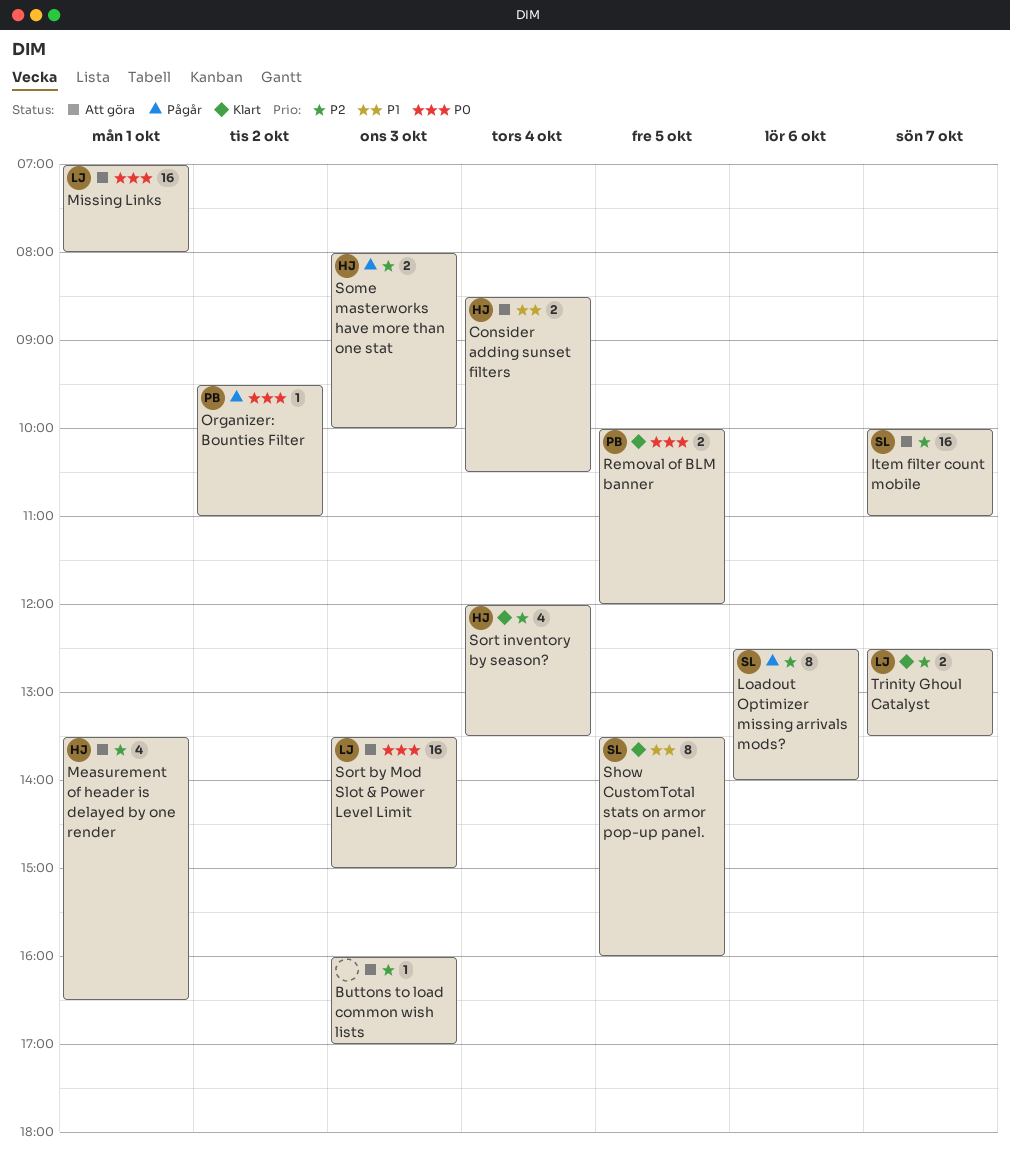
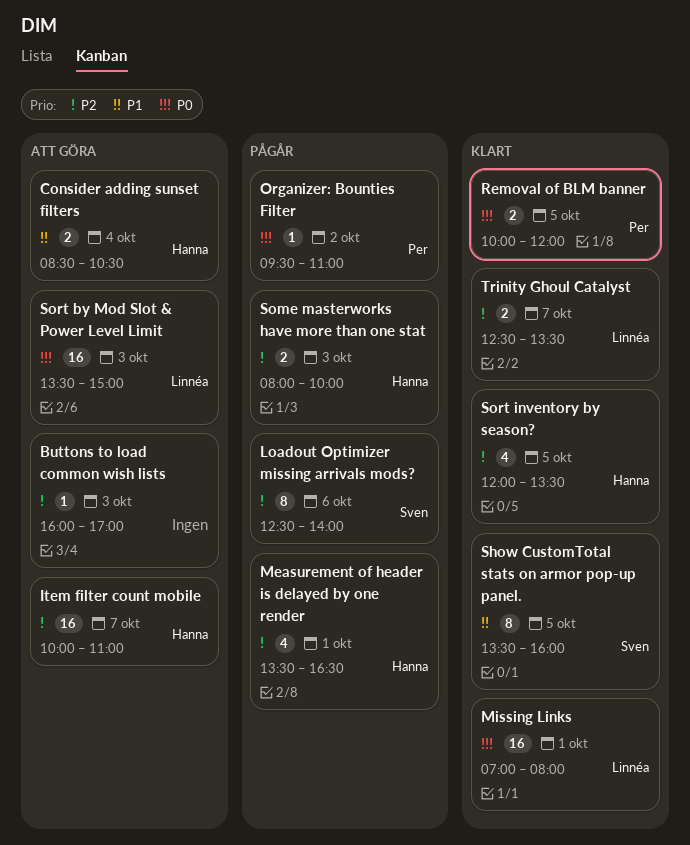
Item filter count mobile, owner: Sven -> Hanna
Measurement of header is delayed by one render, status: Att göra -> Pågår
Missing Links, status: Att göra -> Klart
Sort inventory by season?, day: Oct 4 -> Oct 5

